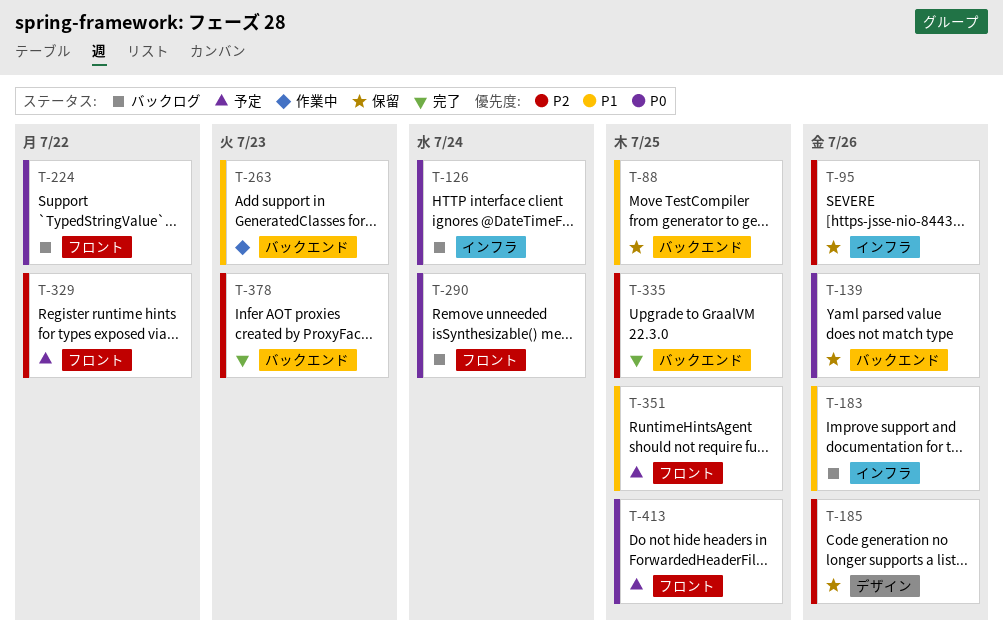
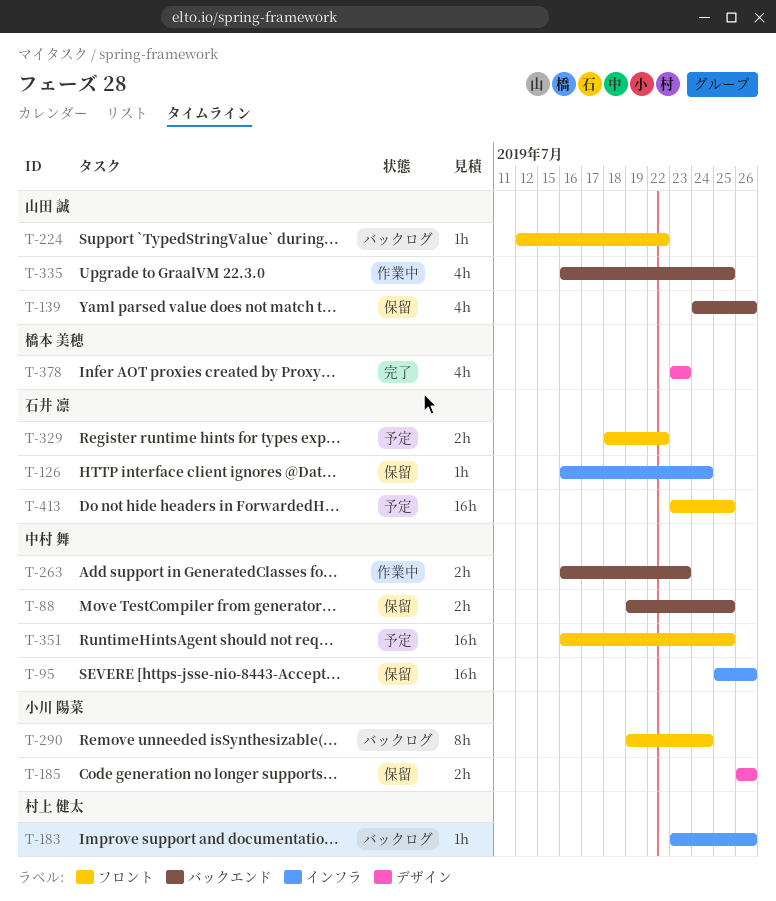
T-126, status: バックログ -> 保留
T-335, status: 完了 -> 作業中
T-378, label: バックエンド -> デザイン

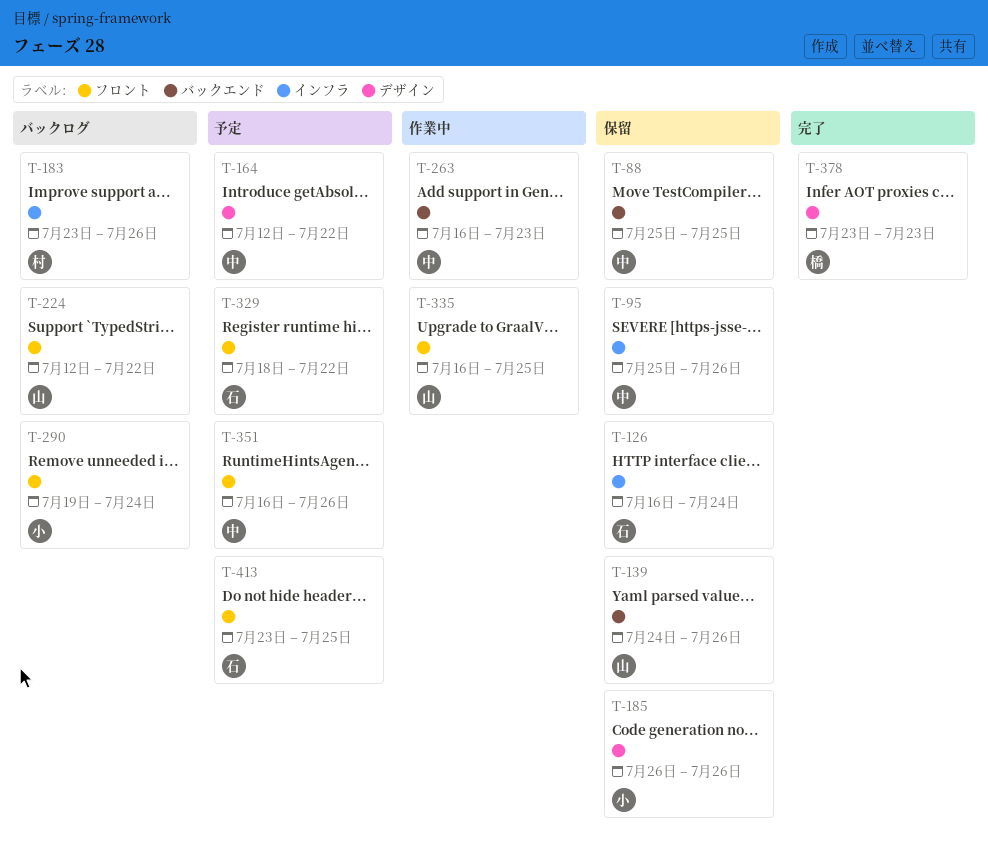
T-88, start: Jul 19 -> Jul 25
T-164: none -> present
T-335, label: バックエンド -> フロント
T-351, due: Jul 25 -> Jul 26

